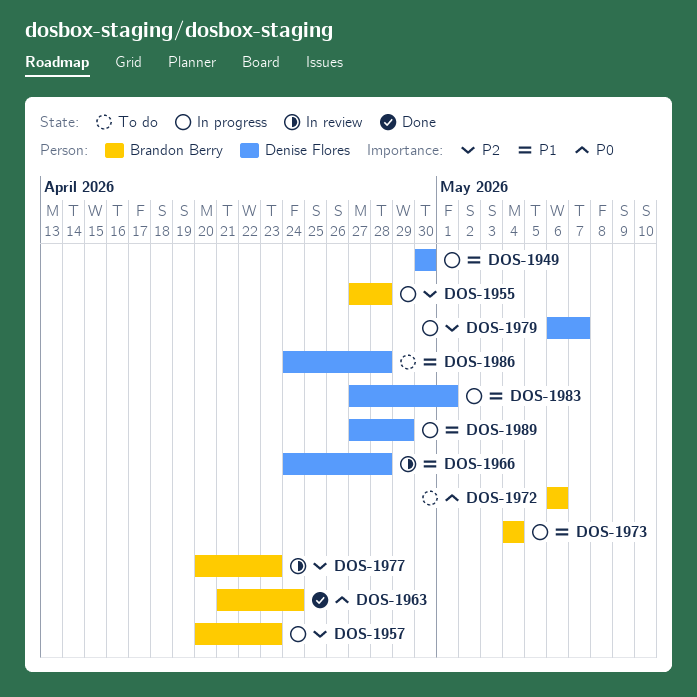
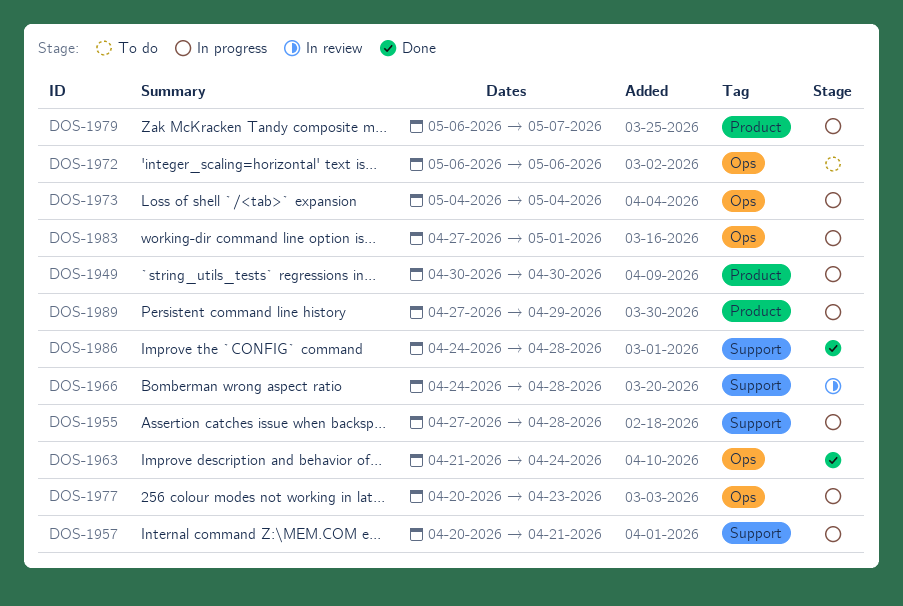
DOS-1957, due: Apr 23 -> Apr 21
DOS-1977, status: In review -> In progress
DOS-1986, status: To do -> Done

